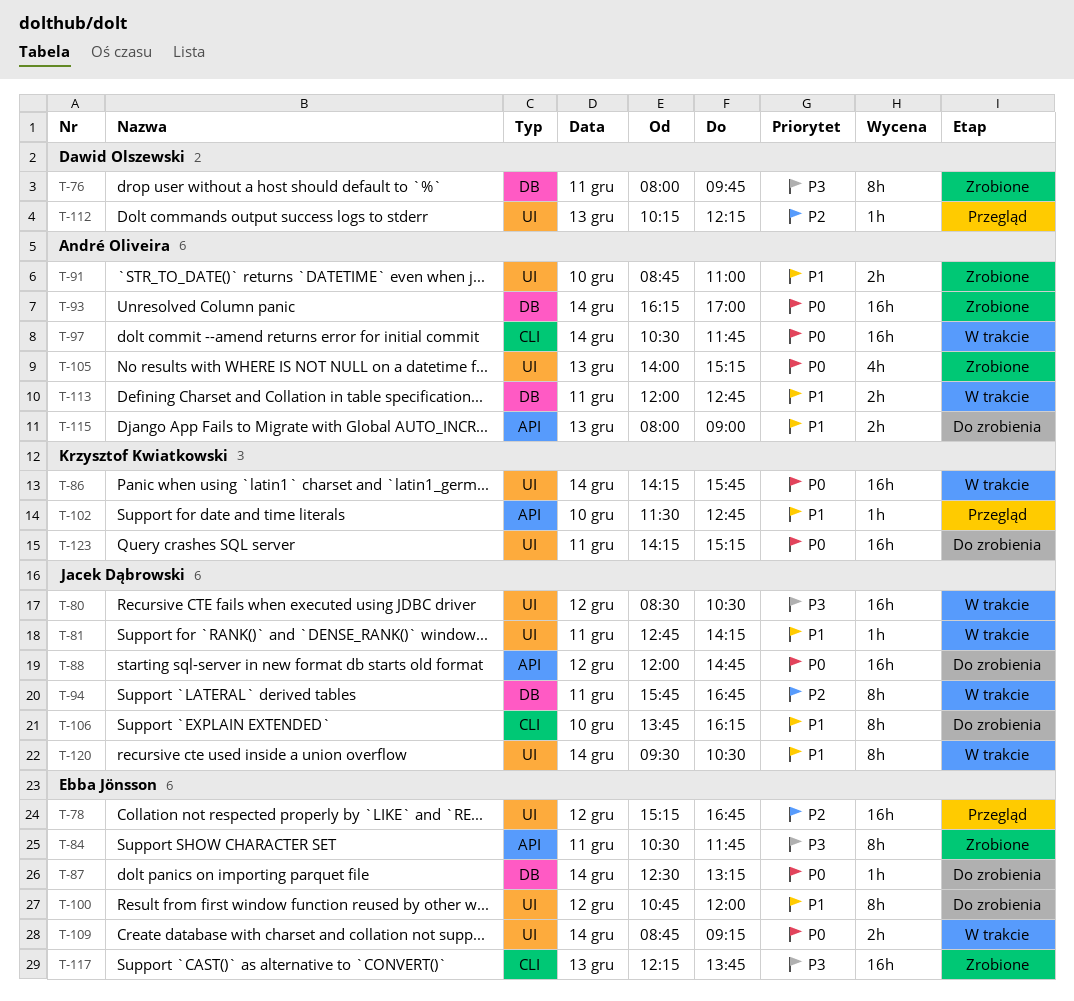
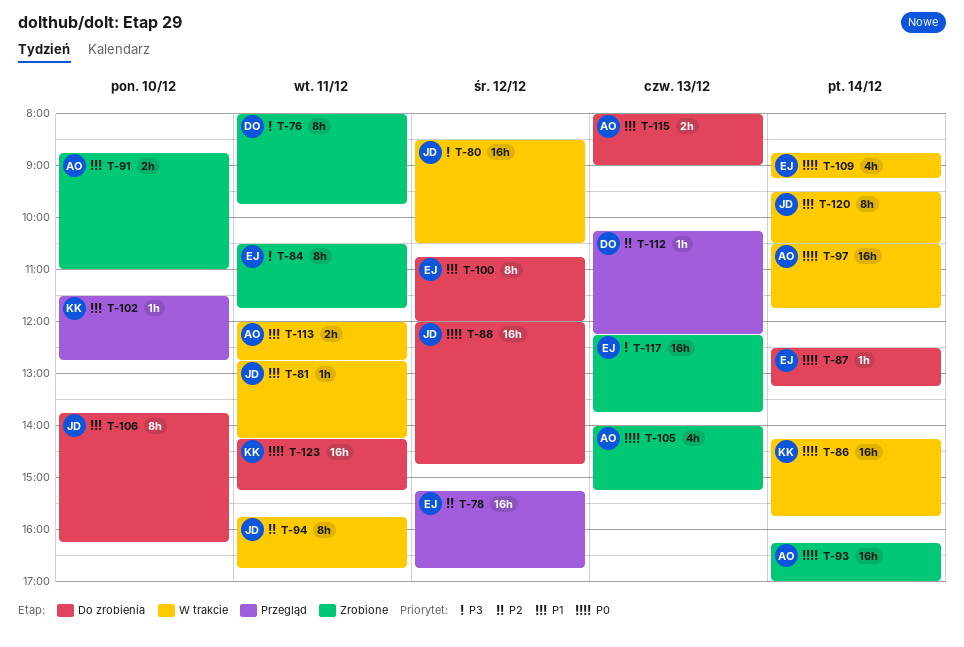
T-109, estimate: 2h -> 4h

